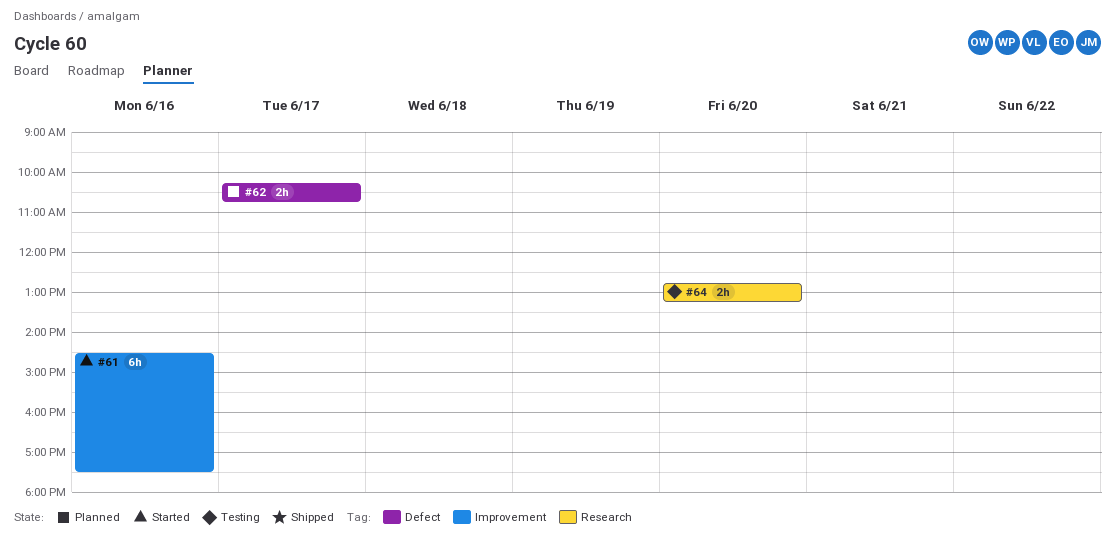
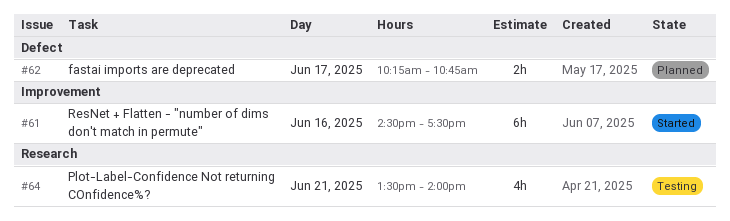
#64, estimate: 2h -> 4h
#64, day: Jun 20 -> Jun 21
#64, begins: 12:45 -> 13:30
#64, ends: 13:15 -> 14:00

